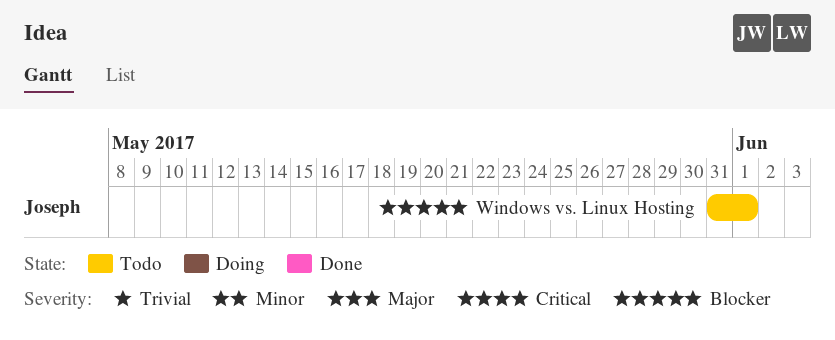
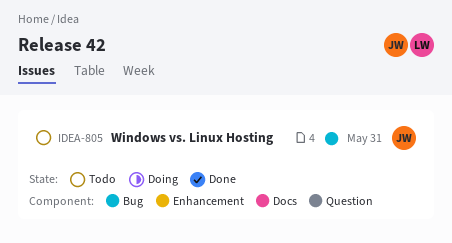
Windows vs. Linux Hosting, due: Jun 1 -> May 31

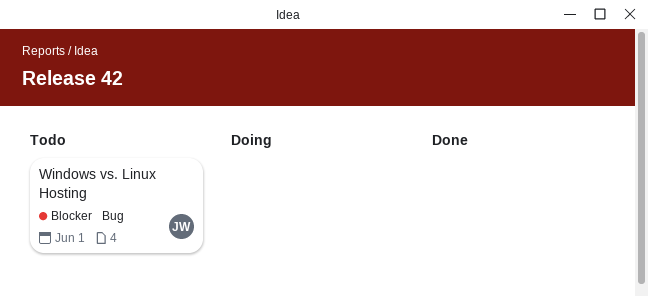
Windows vs. Linux Hosting, due: May 31 -> Jun 1

